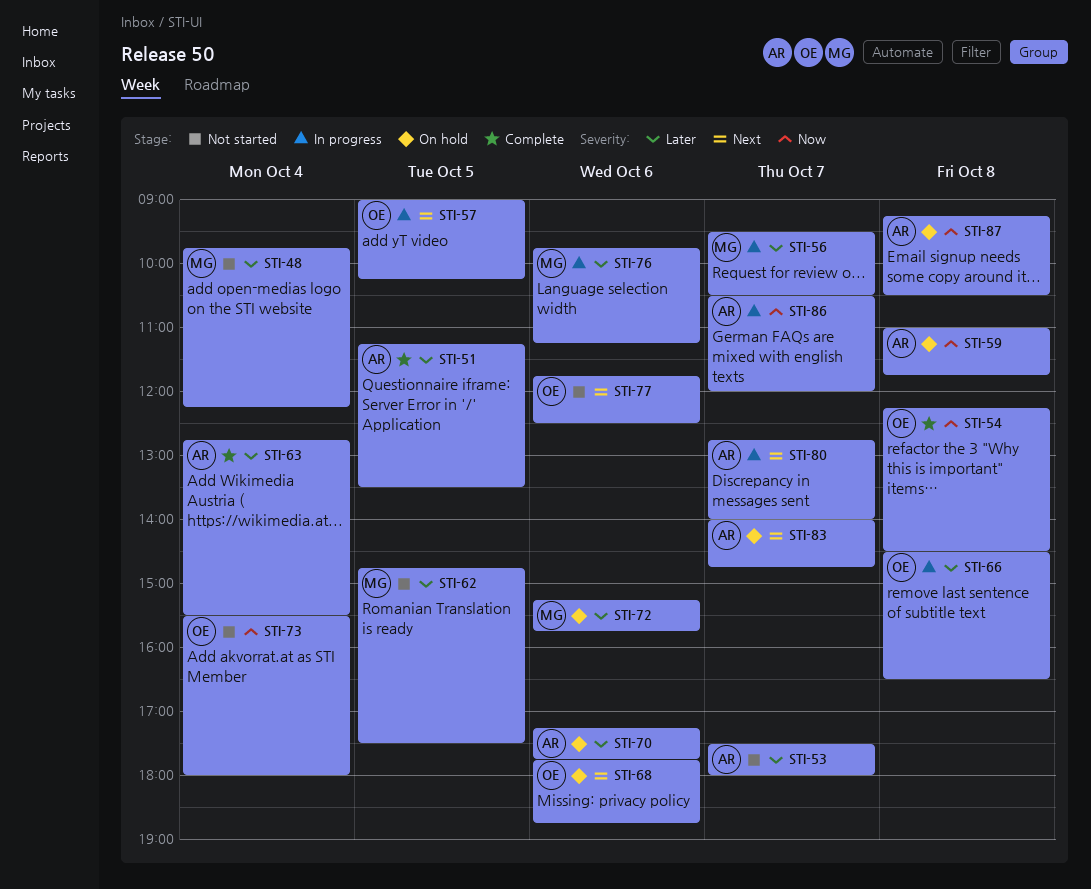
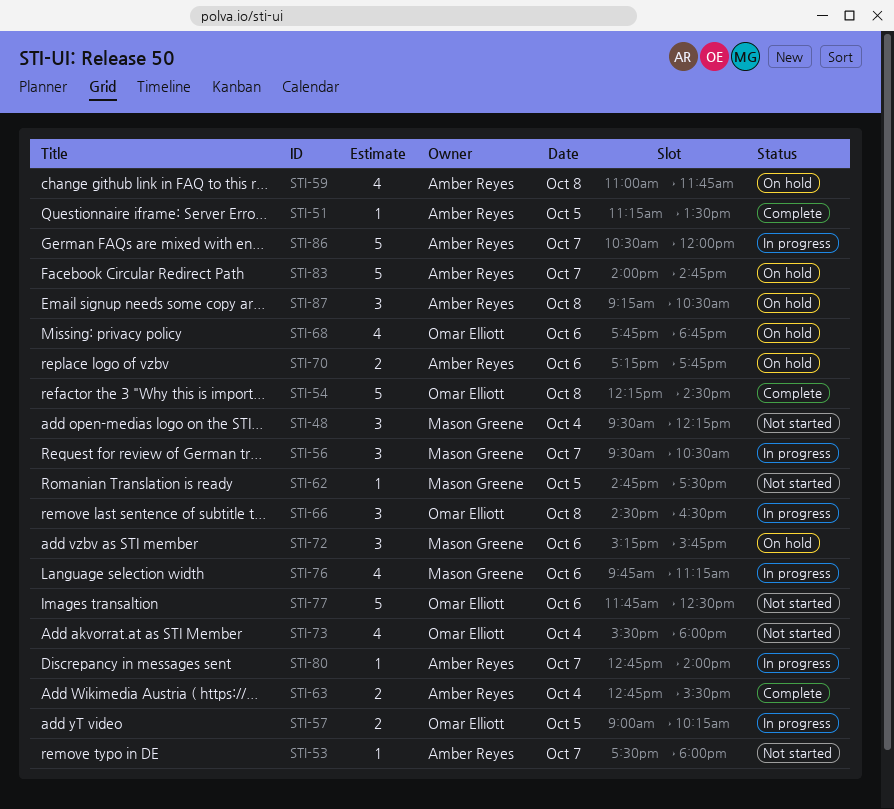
STI-48, begins: 09:45 -> 09:30

